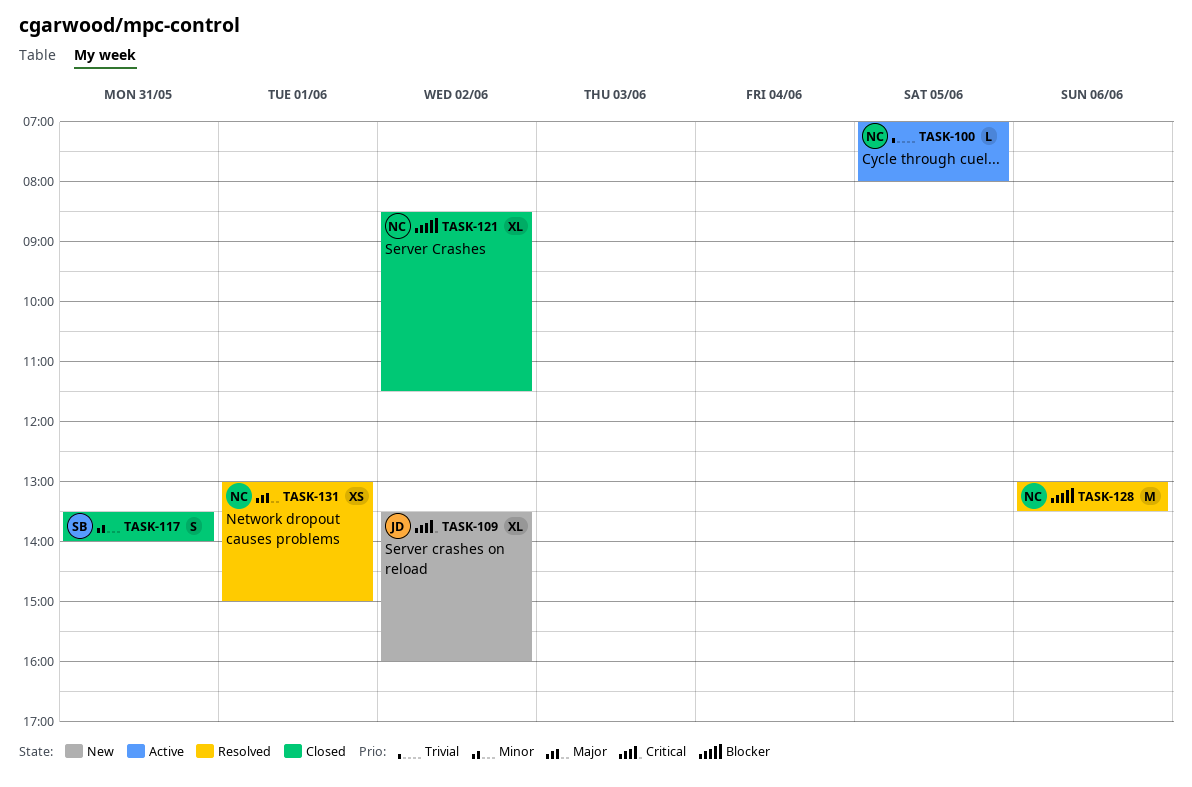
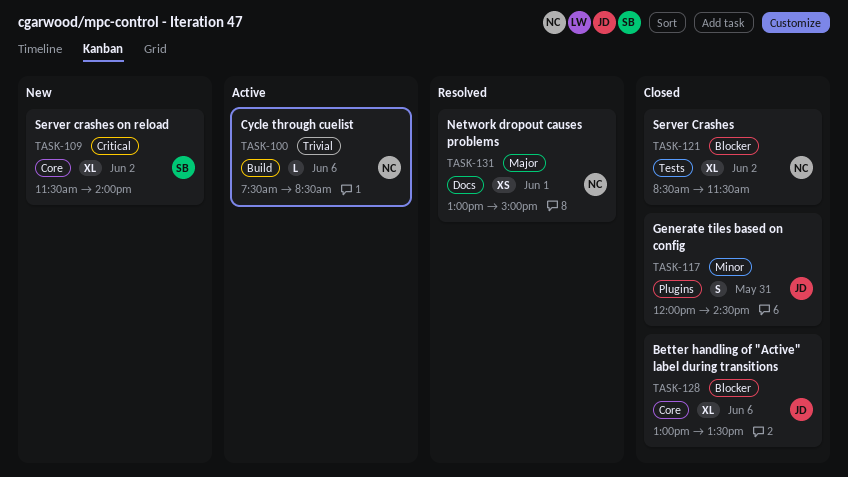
TASK-100, day: Jun 5 -> Jun 6
TASK-100, begins: 07:00 -> 07:30
TASK-100, ends: 08:00 -> 08:30
TASK-109, owner: JD -> SB
TASK-109, begins: 13:30 -> 11:30
TASK-109, ends: 16:00 -> 14:00
TASK-117, owner: SB -> JD
TASK-117, begins: 13:30 -> 12:00
TASK-117, ends: 14:00 -> 14:30
TASK-128, status: Resolved -> Closed
TASK-128, owner: NC -> JD
TASK-128, estimate: M -> XL

